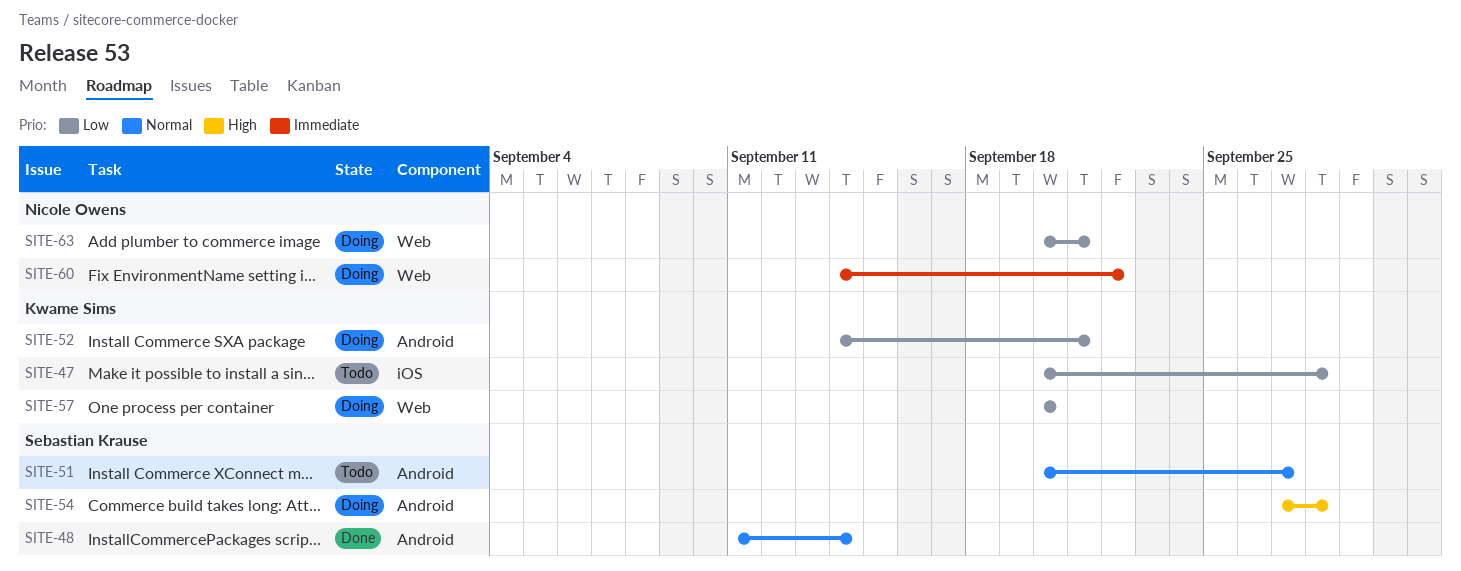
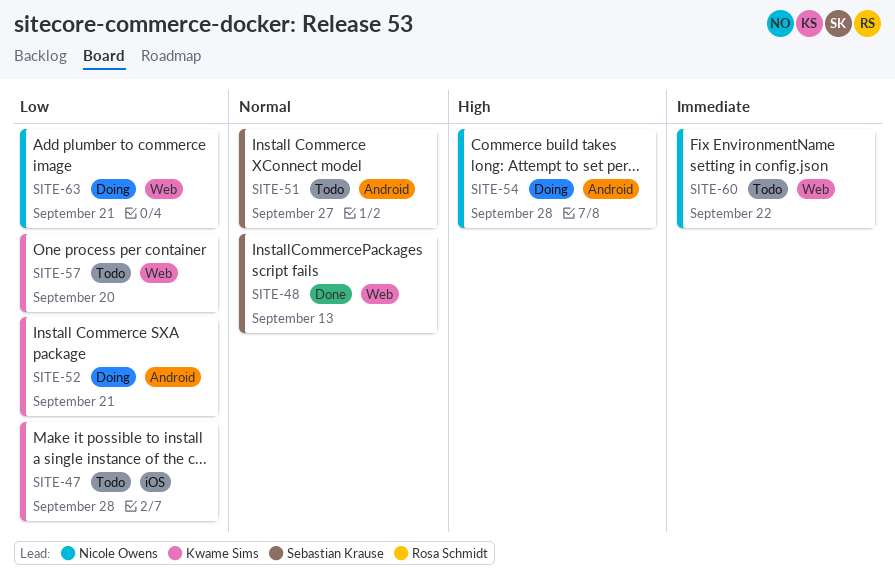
SITE-48, label: Android -> Web
SITE-48, due: Sep 14 -> Sep 13
SITE-54, owner: Sebastian Krause -> Nicole Owens
SITE-57, status: Doing -> Todo
SITE-60, status: Doing -> Todo

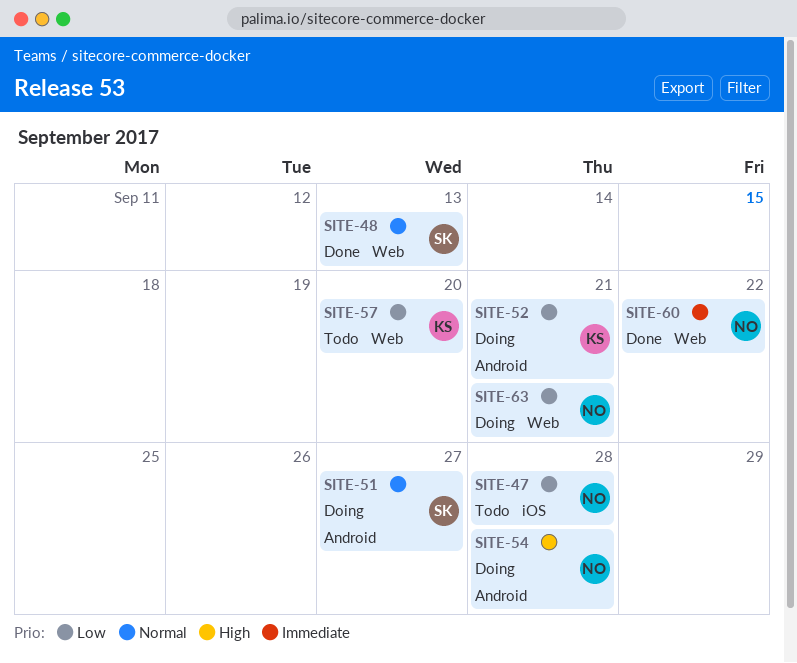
SITE-47, owner: Kwame Sims -> Nicole Owens
SITE-51, status: Todo -> Doing
SITE-60, status: Todo -> Done

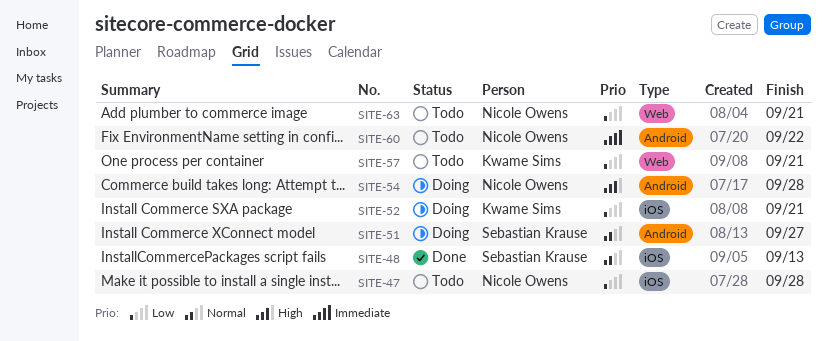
SITE-48, label: Web -> iOS
SITE-52, label: Android -> iOS
SITE-57, due: Sep 20 -> Sep 21
SITE-60, status: Done -> Todo
SITE-60, label: Web -> Android
SITE-63, status: Doing -> Todo

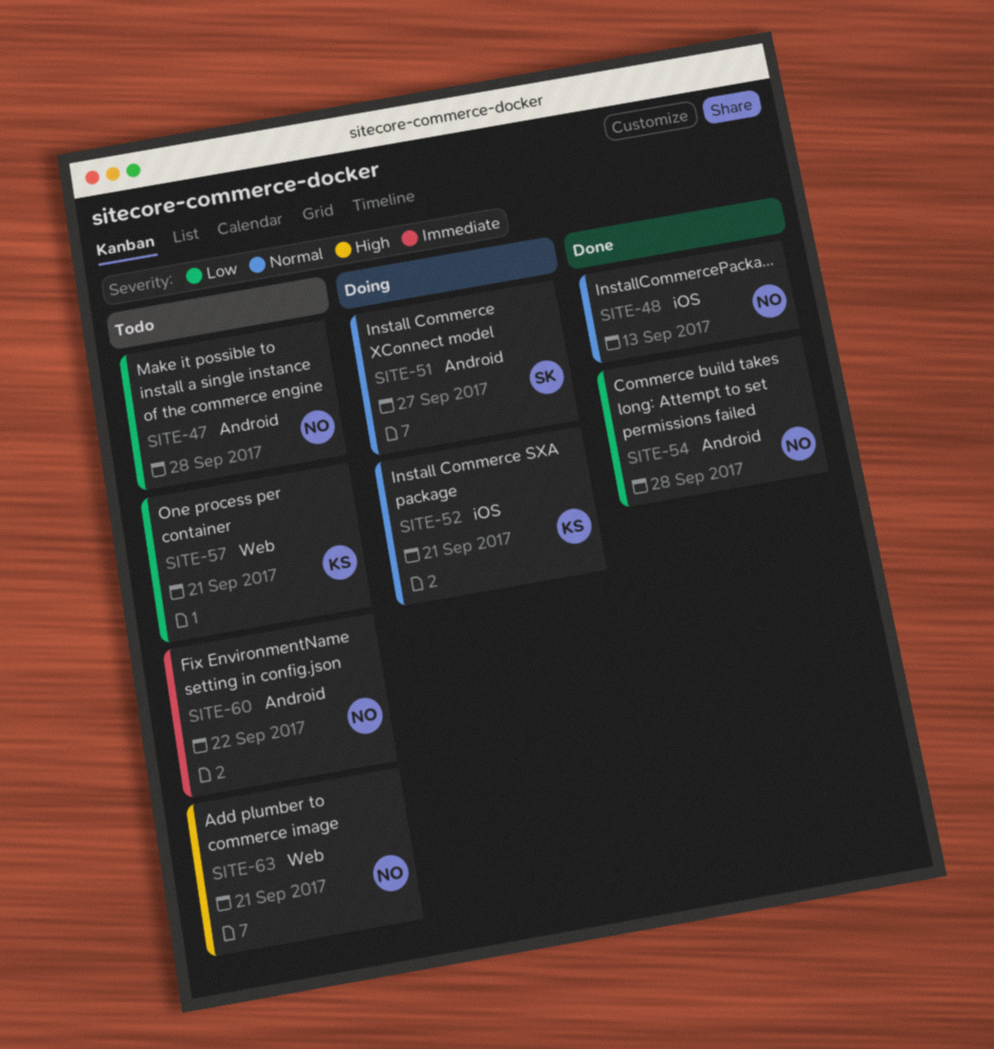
SITE-47, label: iOS -> Android
SITE-48, owner: Sebastian Krause -> Nicole Owens
SITE-52, priority: Low -> Normal
SITE-54, status: Doing -> Done
SITE-54, priority: High -> Low
SITE-63, priority: Low -> High

